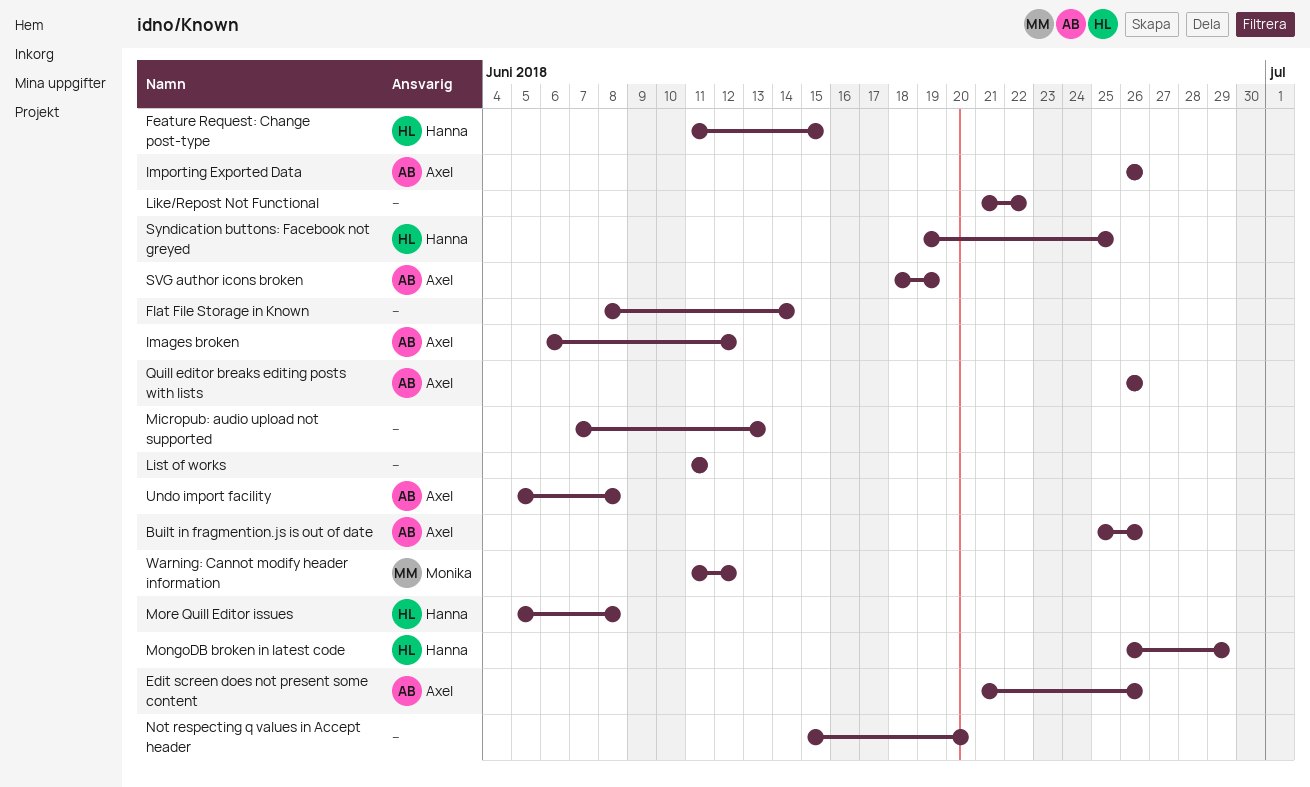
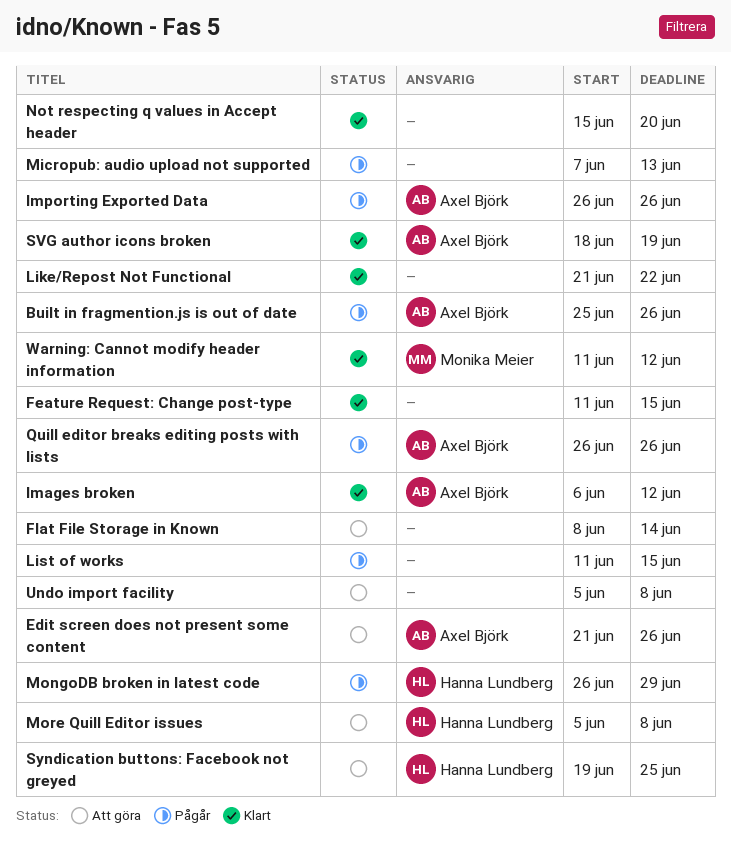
Feature Request: Change post-type, owner: Hanna Lundberg -> none
List of works, due: Jun 11 -> Jun 15
Undo import facility, owner: Axel Björk -> none

